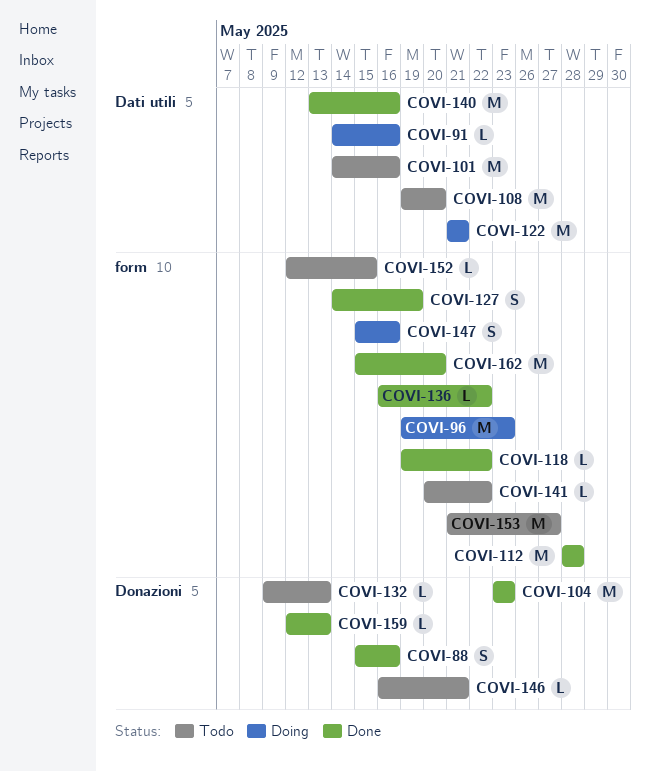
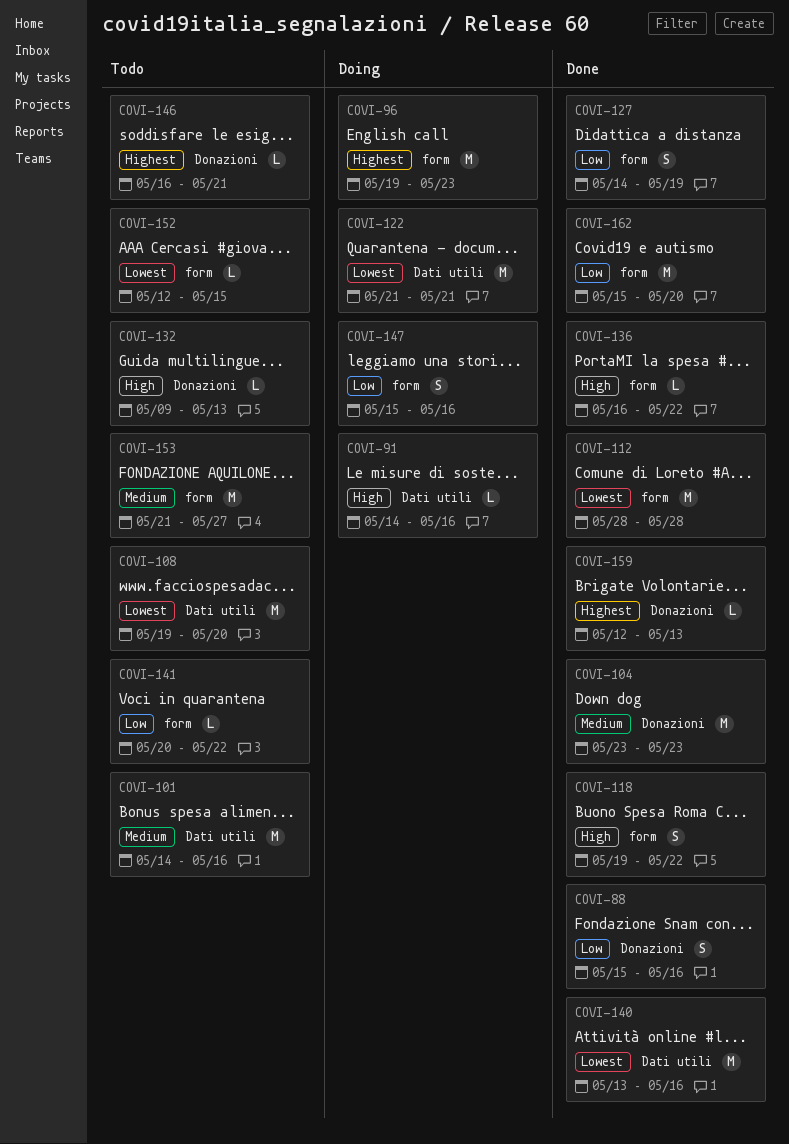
COVI-118, estimate: L -> S

